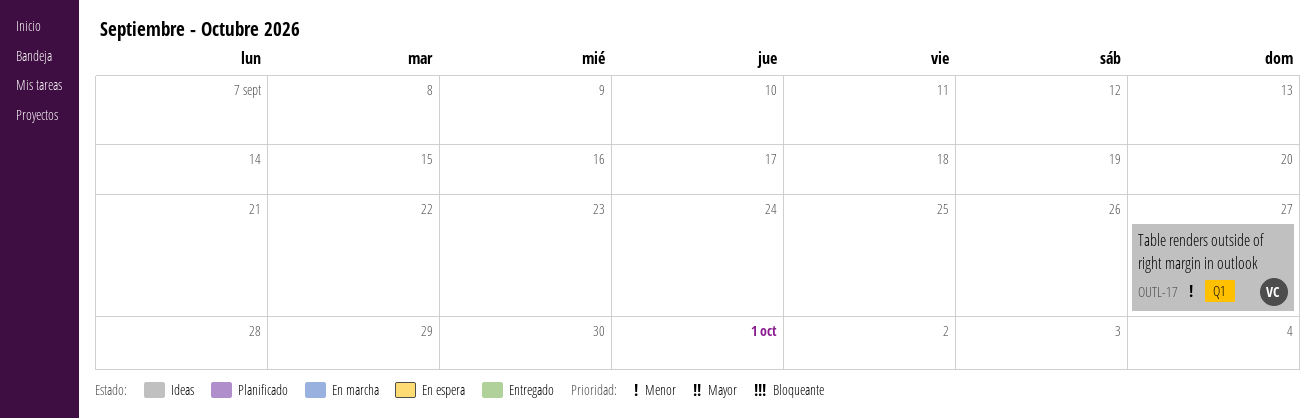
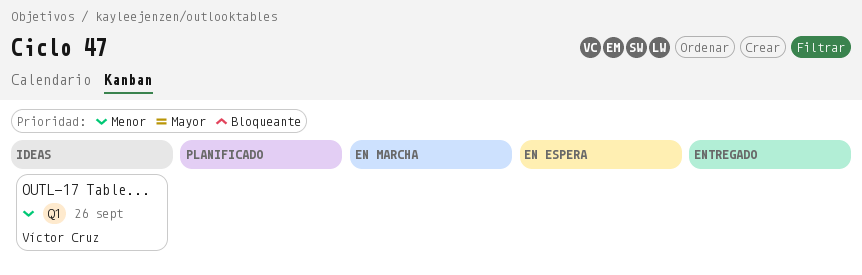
OUTL-17, due: Sep 27 -> Sep 26

